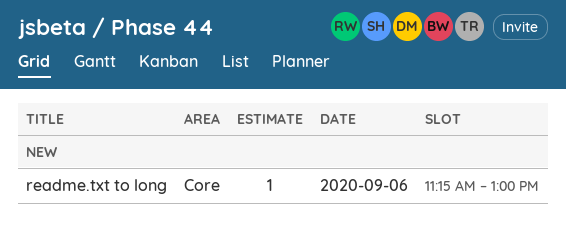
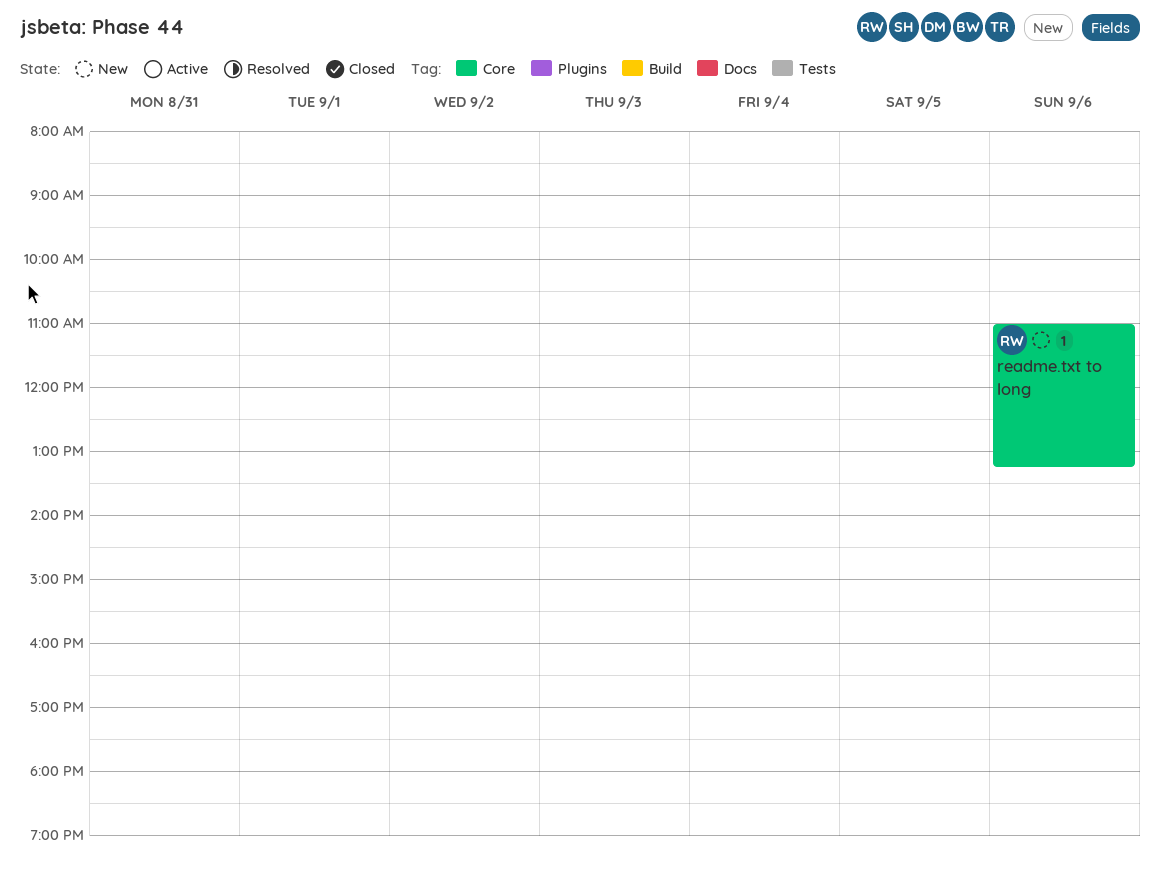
readme.txt to long, begins: 11:15 -> 11:00
readme.txt to long, ends: 13:00 -> 13:15

